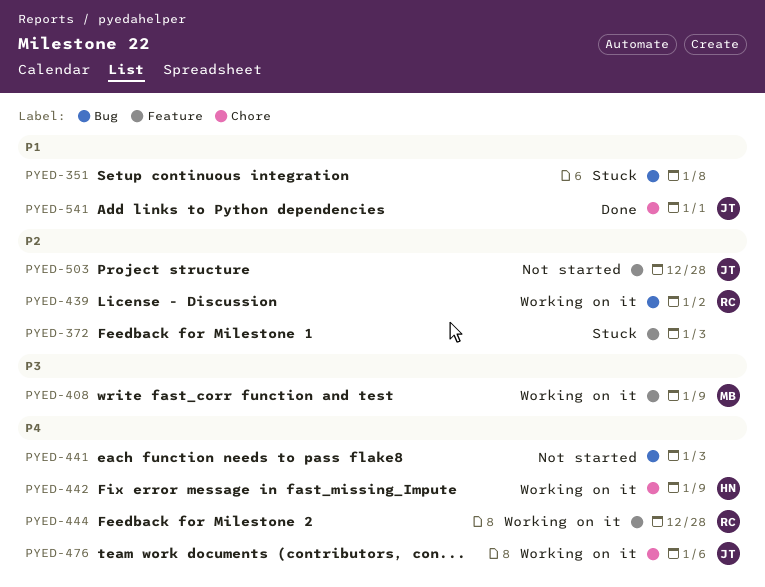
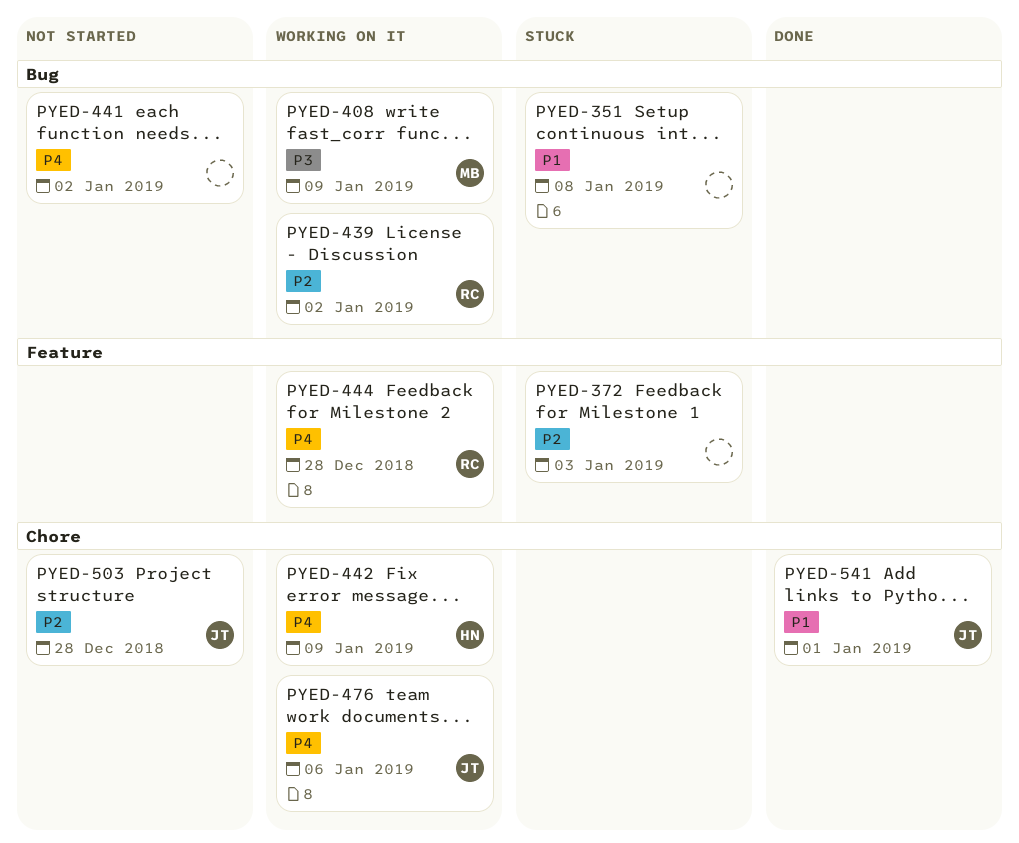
PYED-408, label: Feature -> Bug
PYED-441, due: Jan 3 -> Jan 2
PYED-503, label: Feature -> Chore

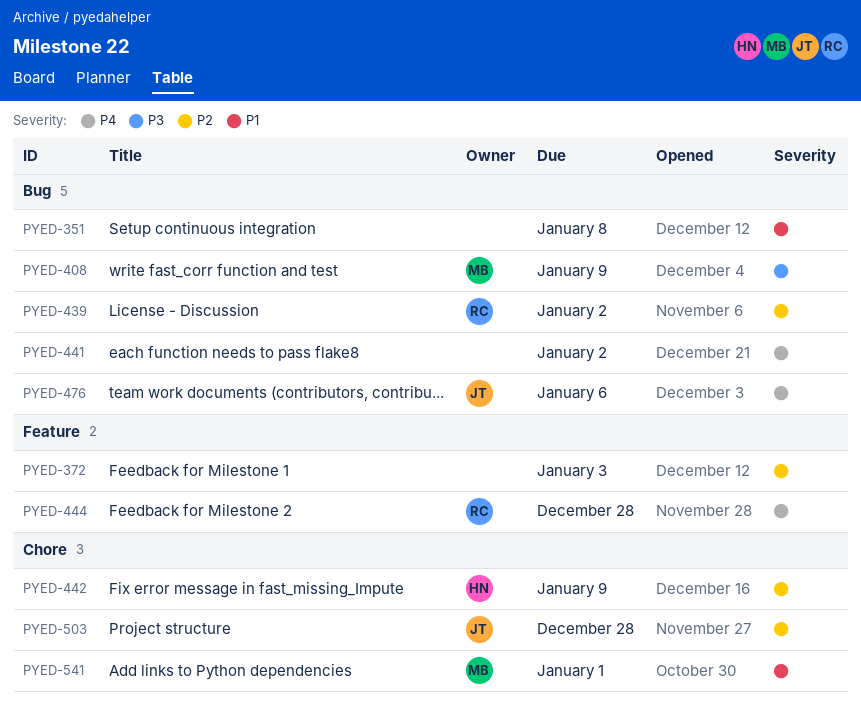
PYED-442, priority: P4 -> P2
PYED-476, label: Chore -> Bug
PYED-541, owner: JT -> MB

